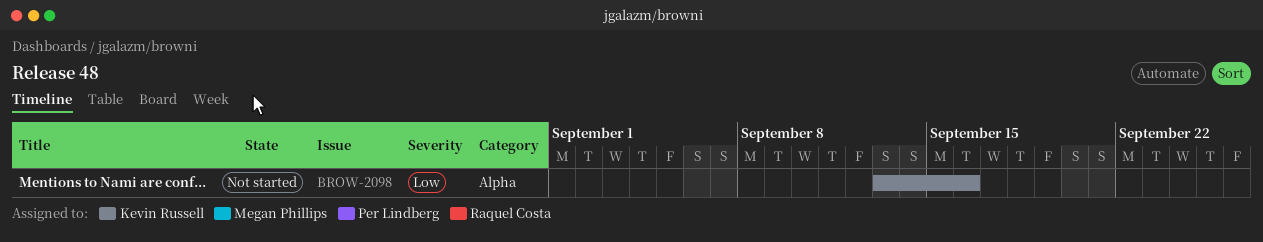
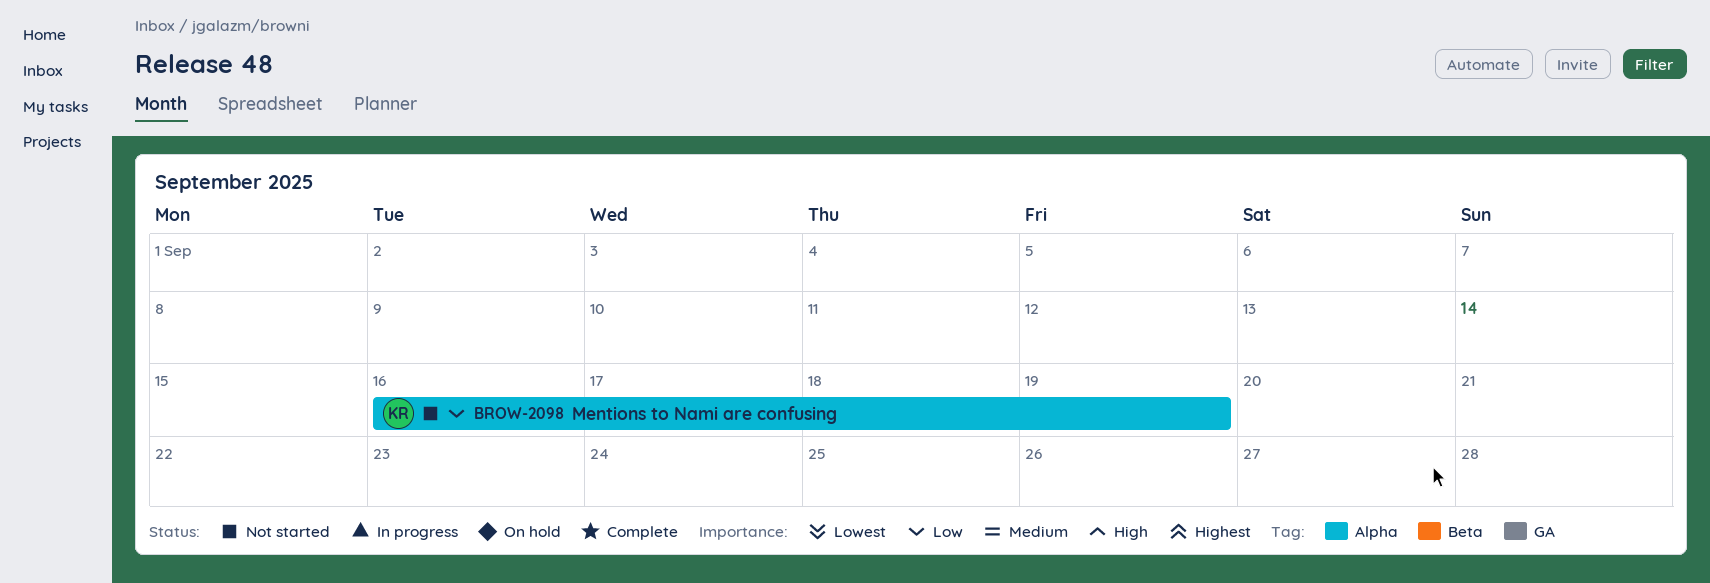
BROW-2098, start: Sep 13 -> Sep 16
BROW-2098, due: Sep 16 -> Sep 19

